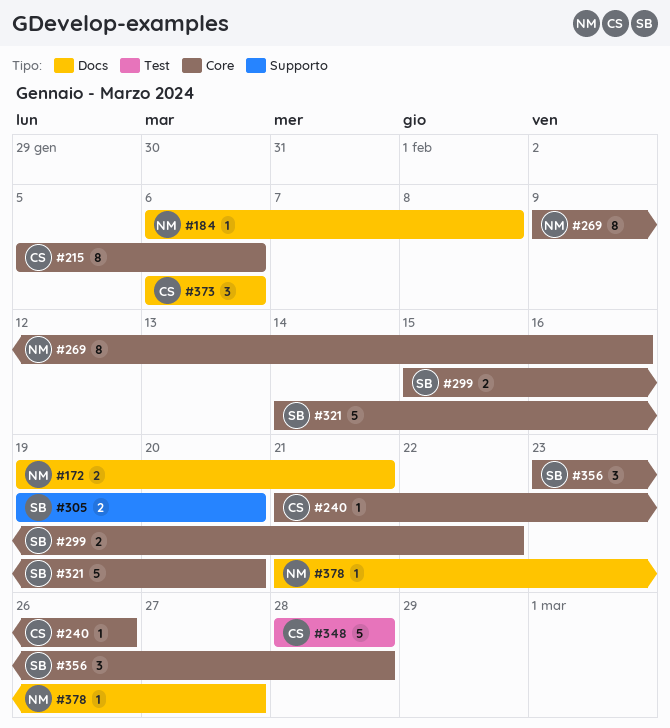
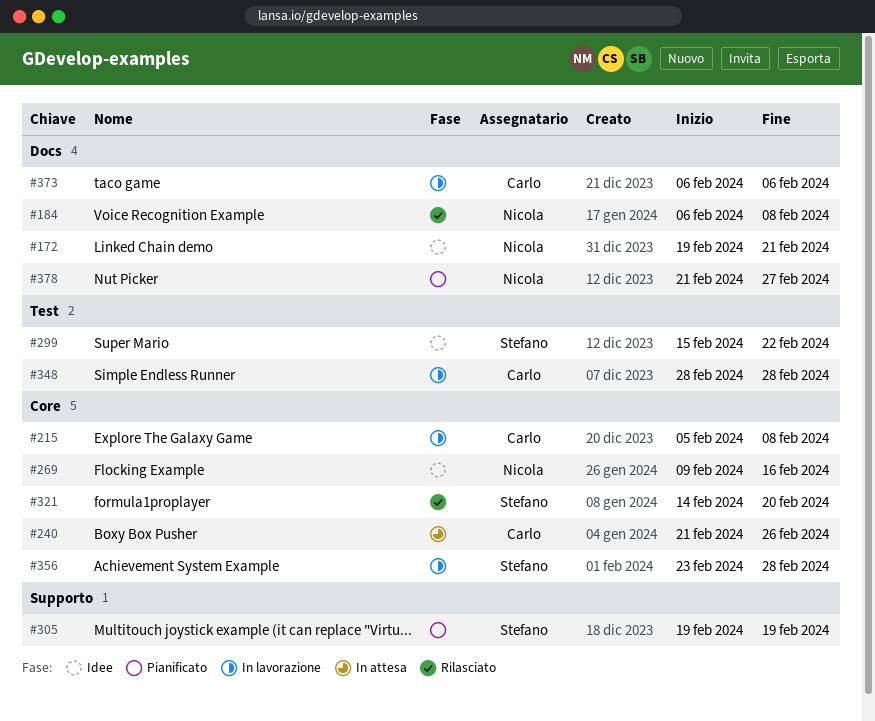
#215, due: Feb 6 -> Feb 8
#299, label: Core -> Test
#305, due: Feb 20 -> Feb 19

